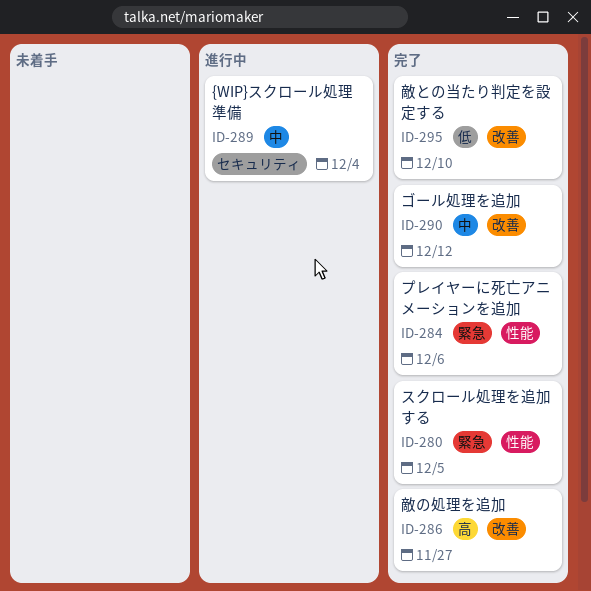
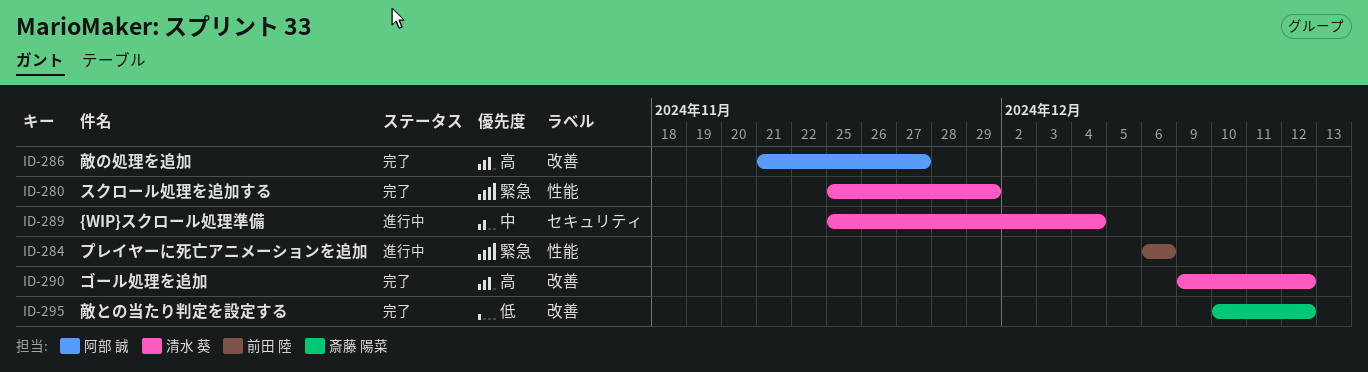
ID-280, due: Dec 5 -> Nov 29
ID-284, status: 完了 -> 進行中
ID-290, priority: 中 -> 高
ID-295, due: Dec 10 -> Dec 12

